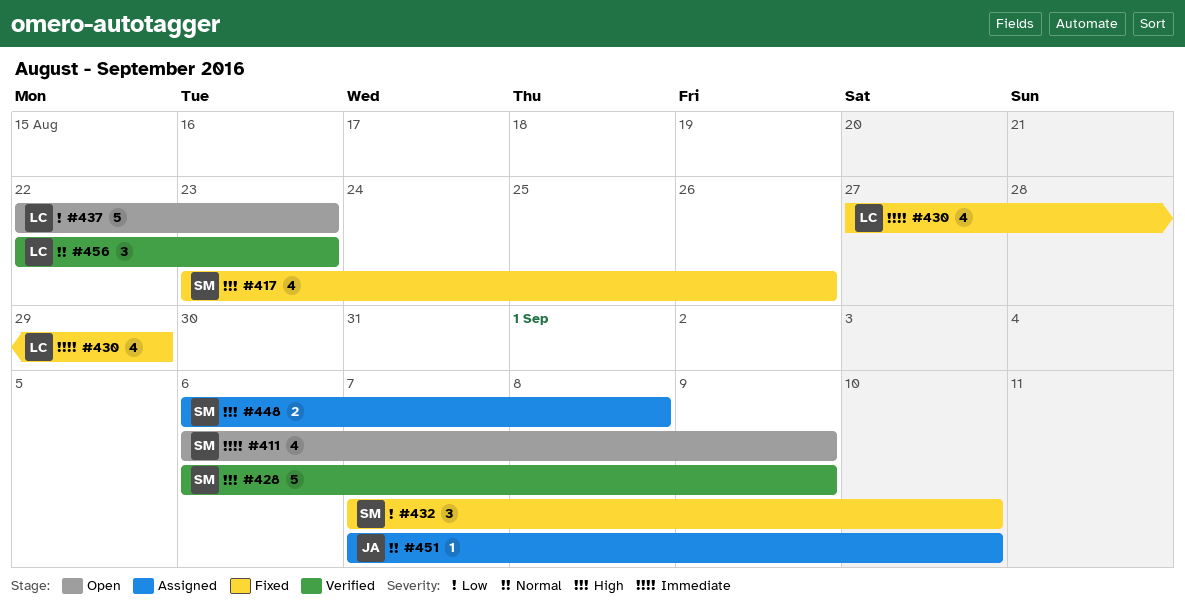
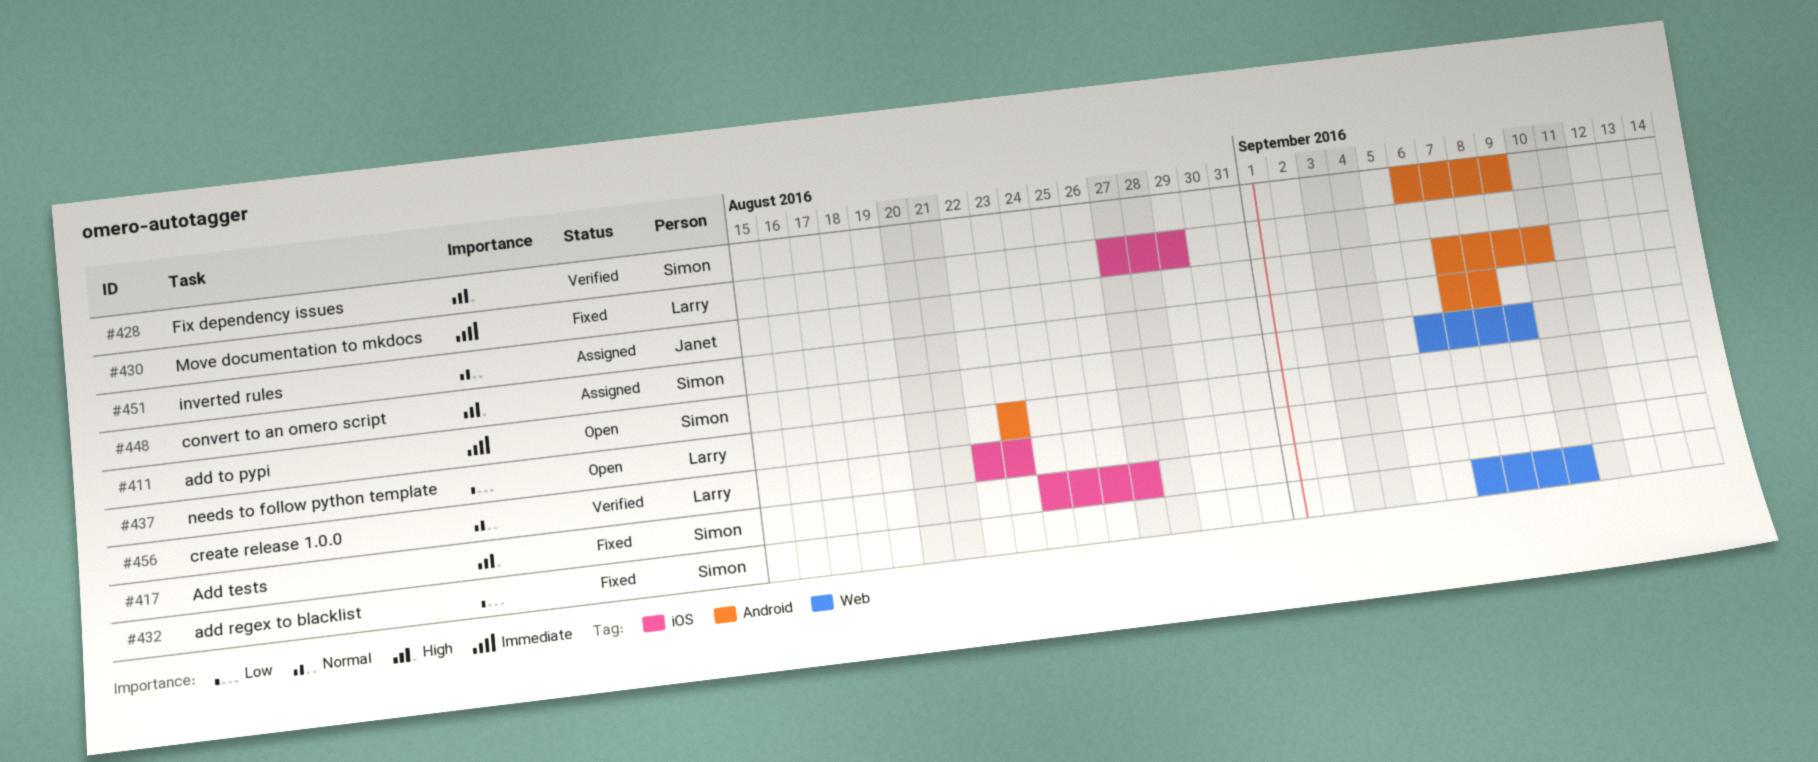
#417, start: Aug 23 -> Aug 24
#417, due: Aug 26 -> Aug 27
#437, start: Aug 22 -> Aug 23
#448, start: Sep 6 -> Sep 7

